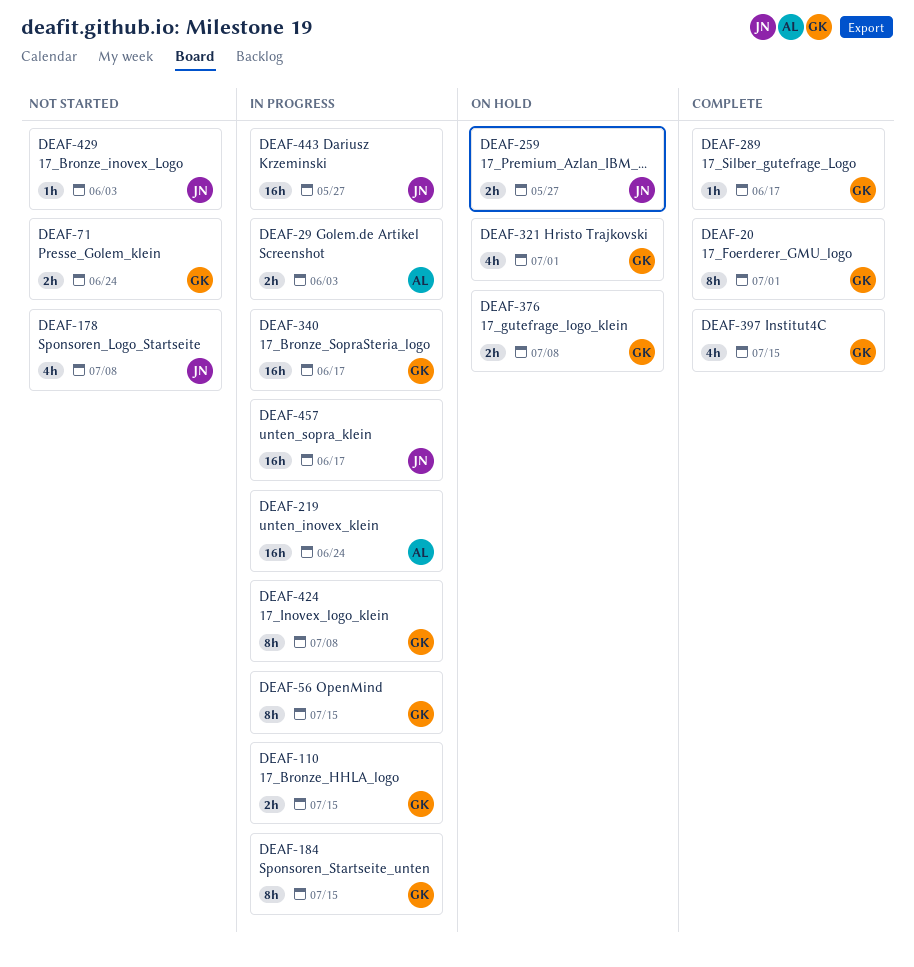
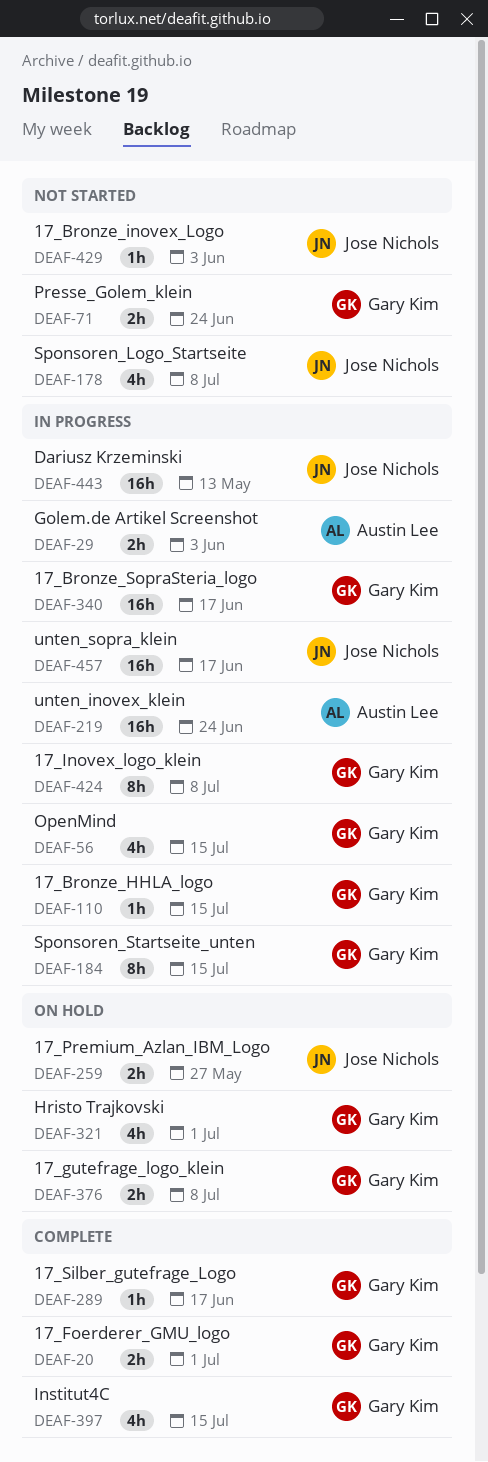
DEAF-20, estimate: 8h -> 2h
DEAF-56, estimate: 8h -> 4h
DEAF-110, estimate: 2h -> 1h
DEAF-443, due: May 27 -> May 13

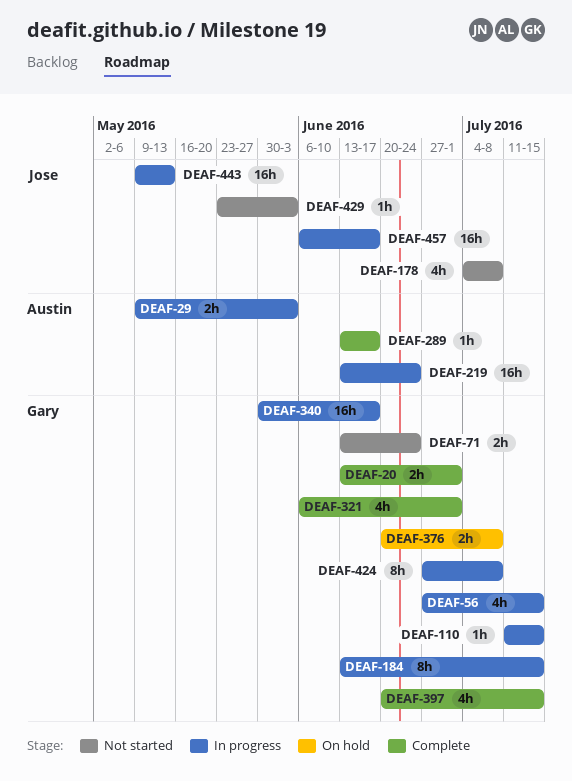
DEAF-259: present -> none
DEAF-289, owner: Gary Kim -> Austin Lee
DEAF-321, status: On hold -> Complete

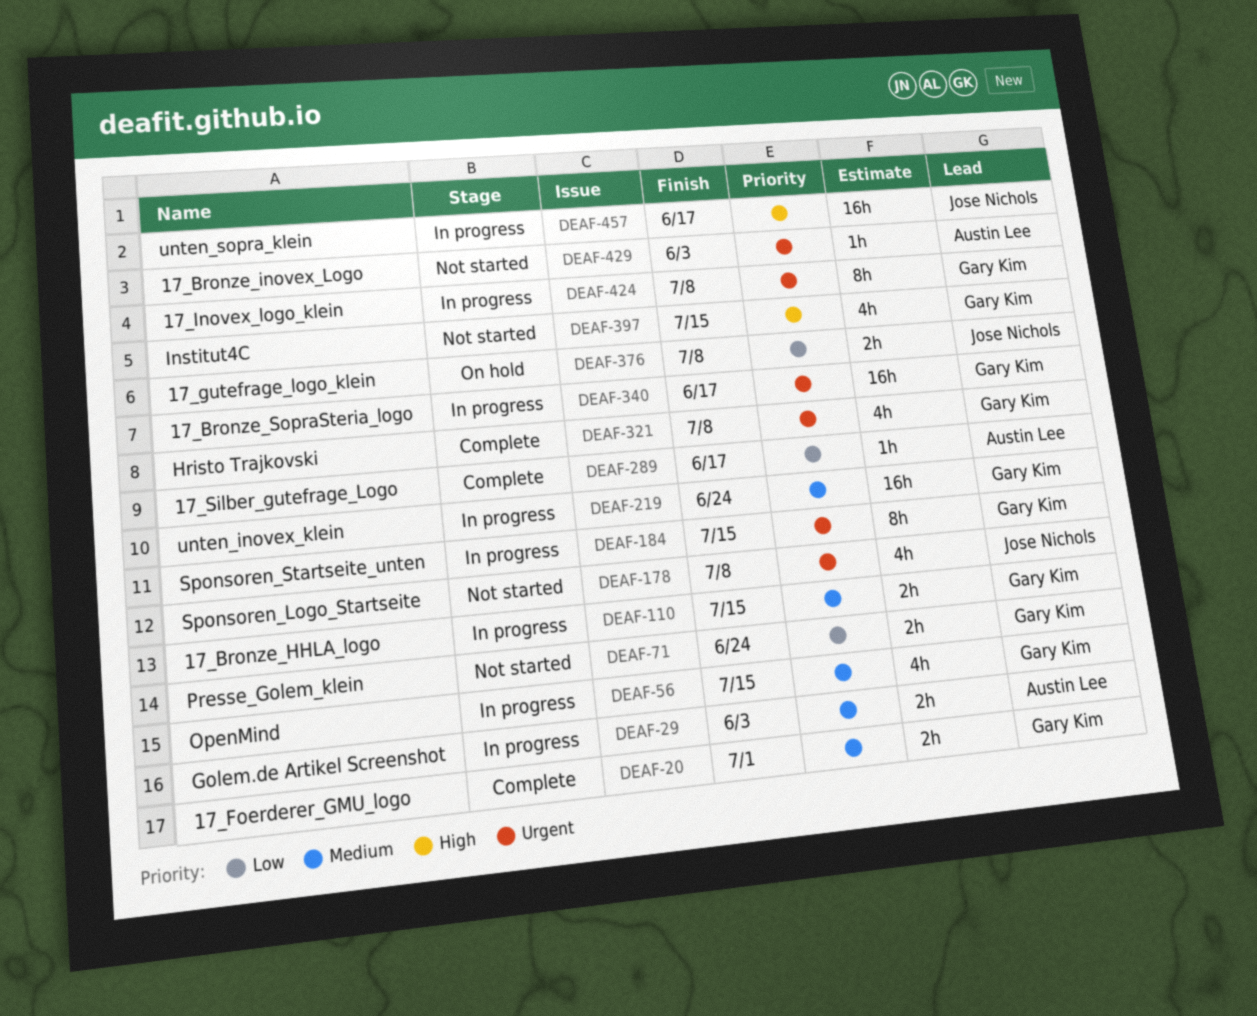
DEAF-110, estimate: 1h -> 2h
DEAF-219, owner: Austin Lee -> Gary Kim
DEAF-321, due: Jul 1 -> Jul 8
DEAF-376, owner: Gary Kim -> Jose Nichols
DEAF-397, status: Complete -> Not started
DEAF-429, owner: Jose Nichols -> Austin Lee
DEAF-443: present -> none

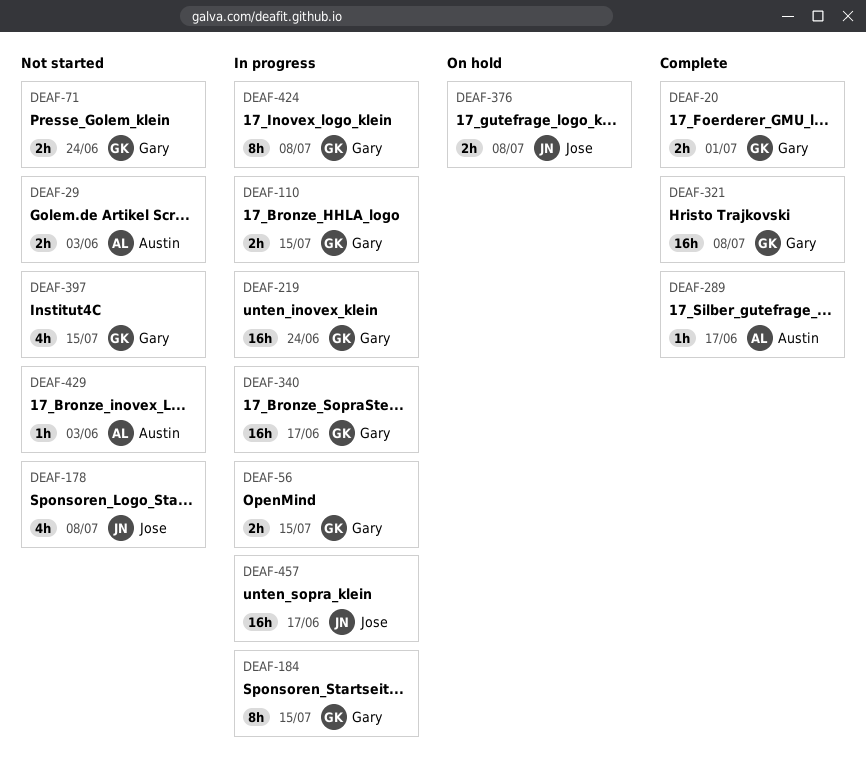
DEAF-29, status: In progress -> Not started
DEAF-56, estimate: 4h -> 2h
DEAF-321, estimate: 4h -> 16h

